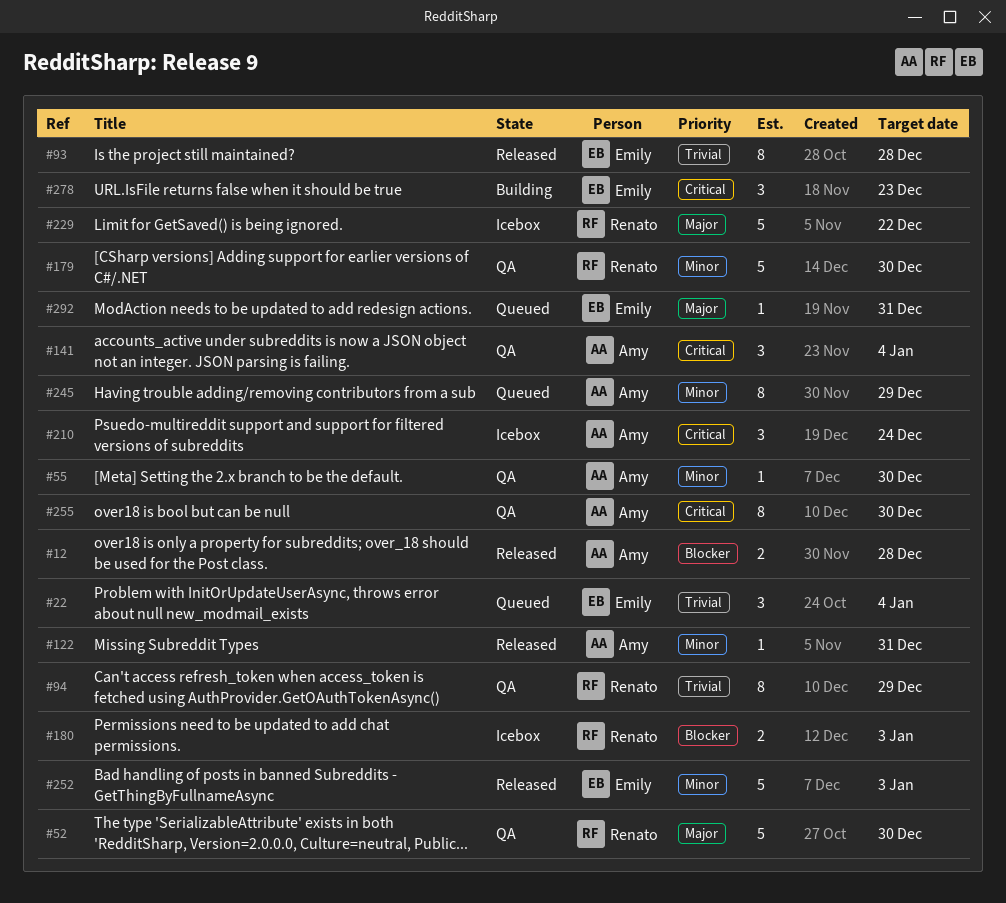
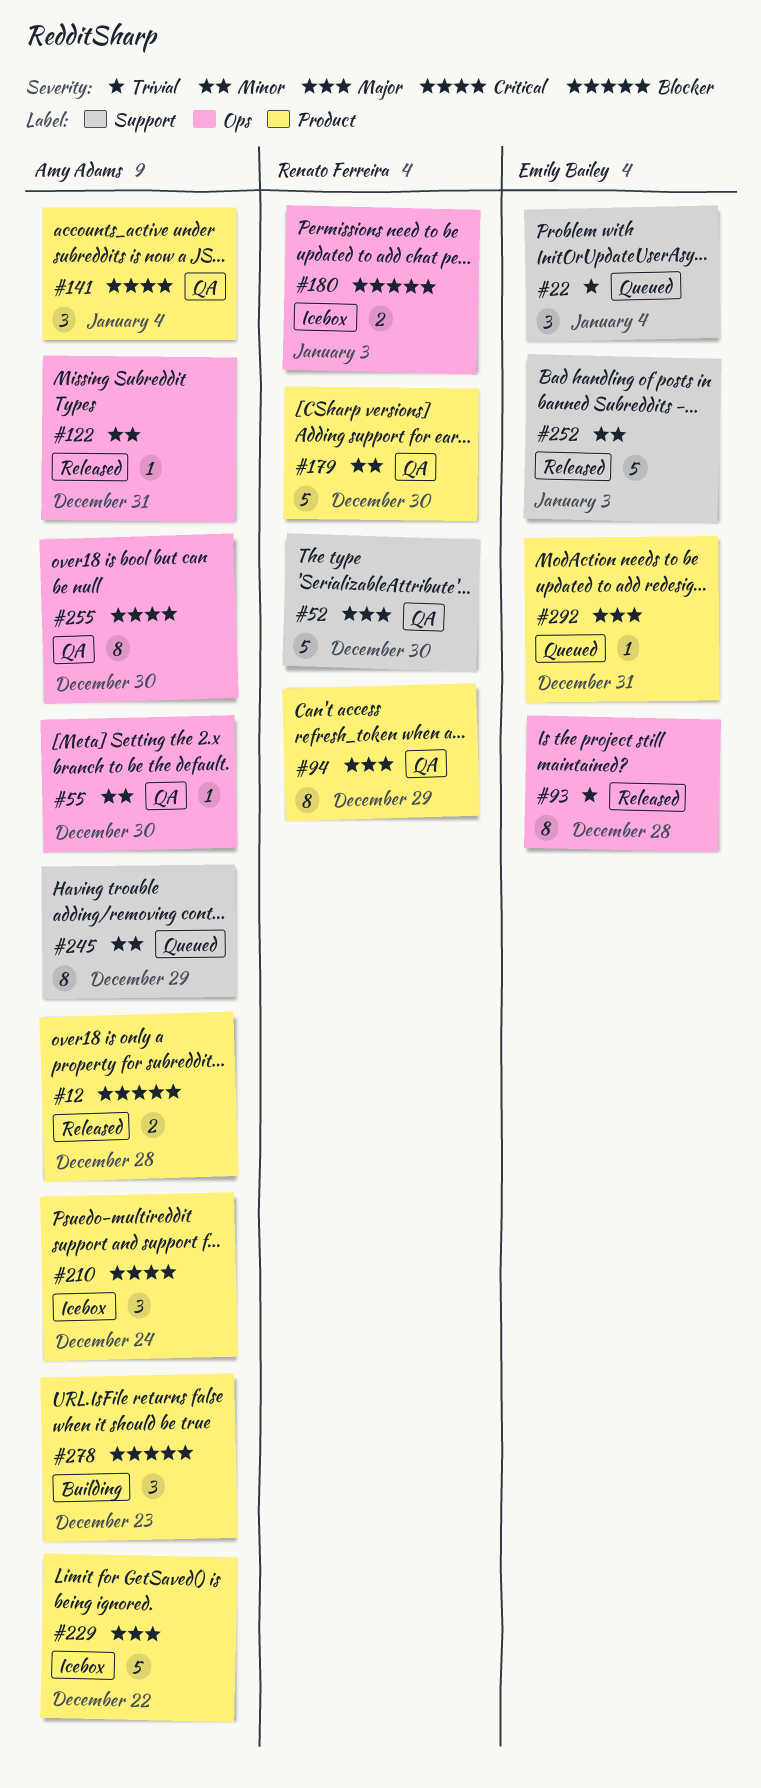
#94, priority: Trivial -> Major
#229, owner: Renato Ferreira -> Amy Adams
#278, owner: Emily Bailey -> Amy Adams
#278, priority: Critical -> Blocker

